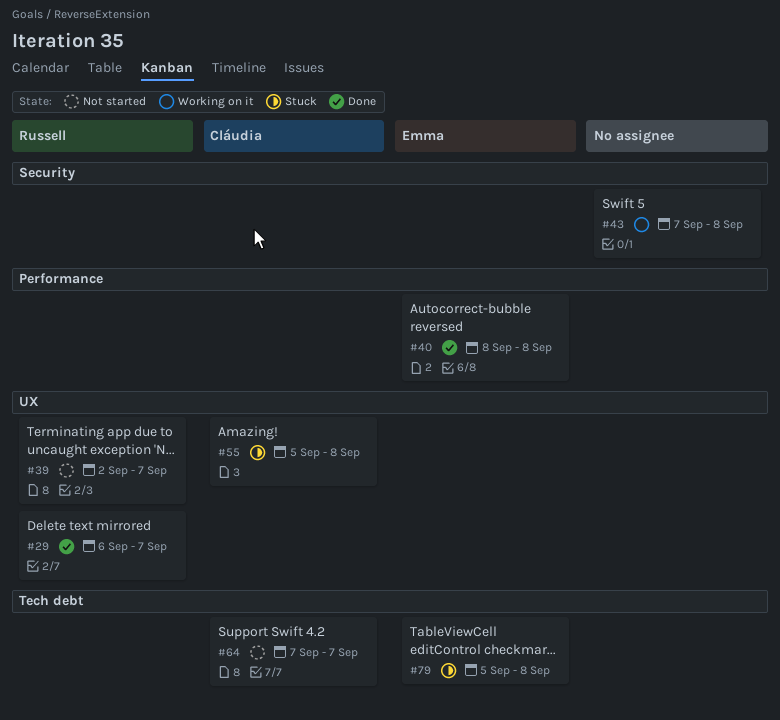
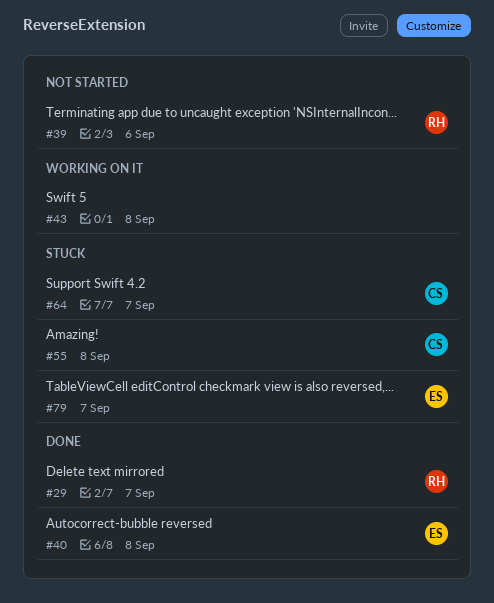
#39, due: Sep 7 -> Sep 6
#64, status: Not started -> Stuck
#79, due: Sep 8 -> Sep 7

